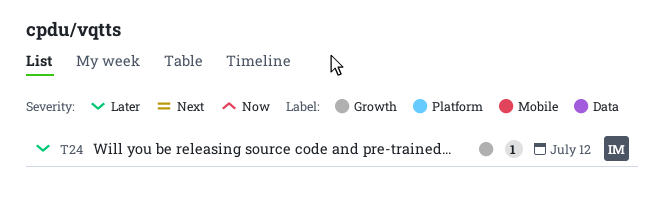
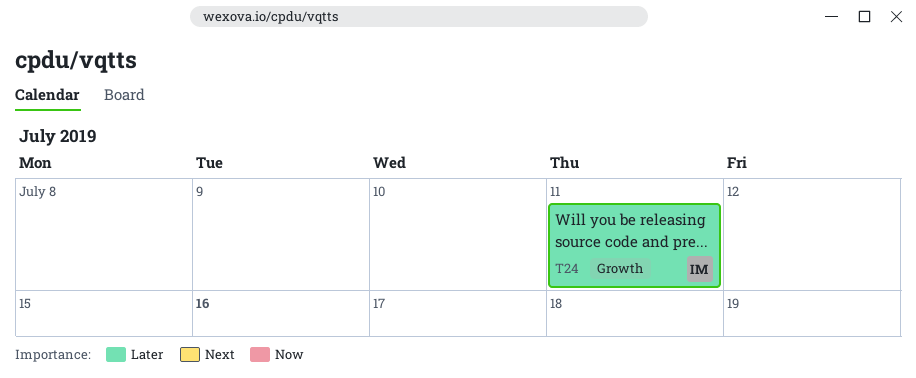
T24, due: Jul 12 -> Jul 11

